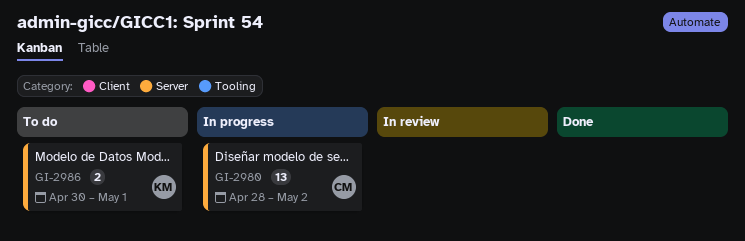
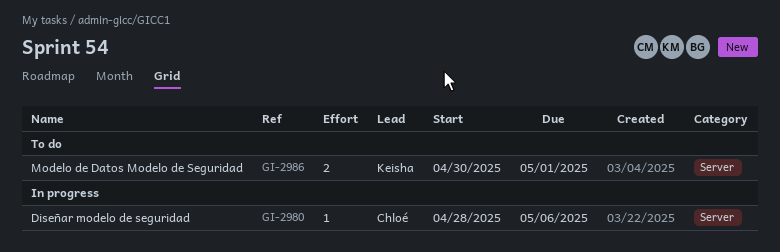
GI-2980, estimate: 13 -> 1
GI-2980, due: May 2 -> May 6

